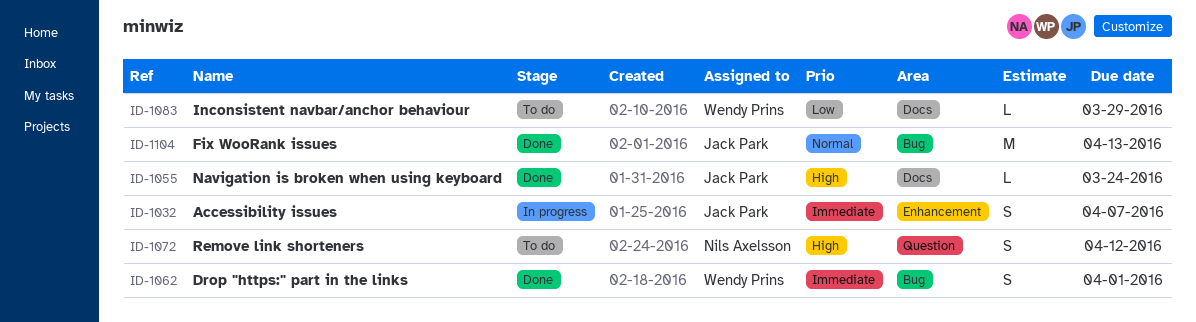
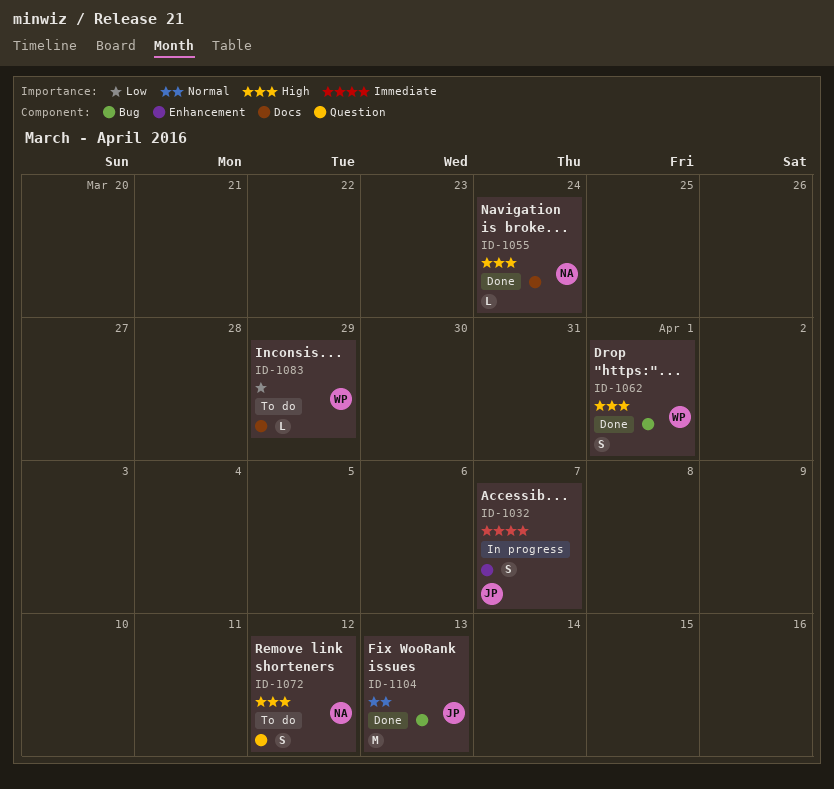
ID-1055, owner: Jack Park -> Nils Axelsson
ID-1062, priority: Immediate -> High

